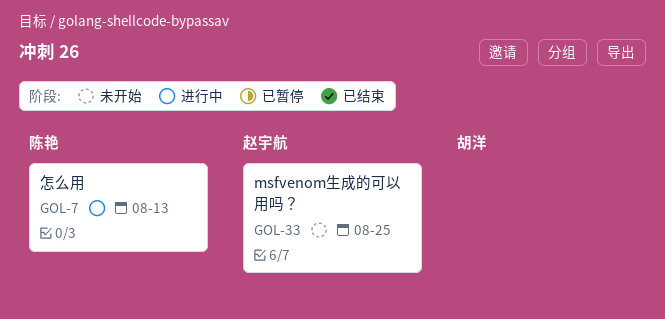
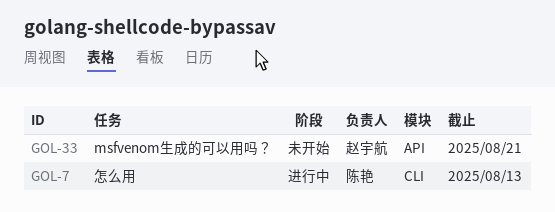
GOL-33, due: Aug 25 -> Aug 21

